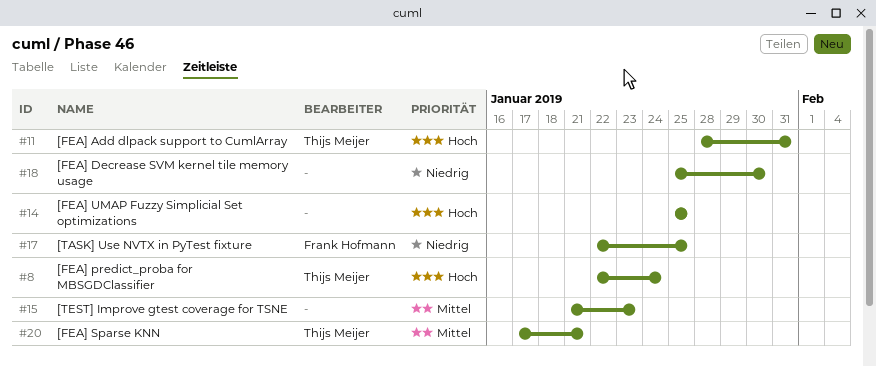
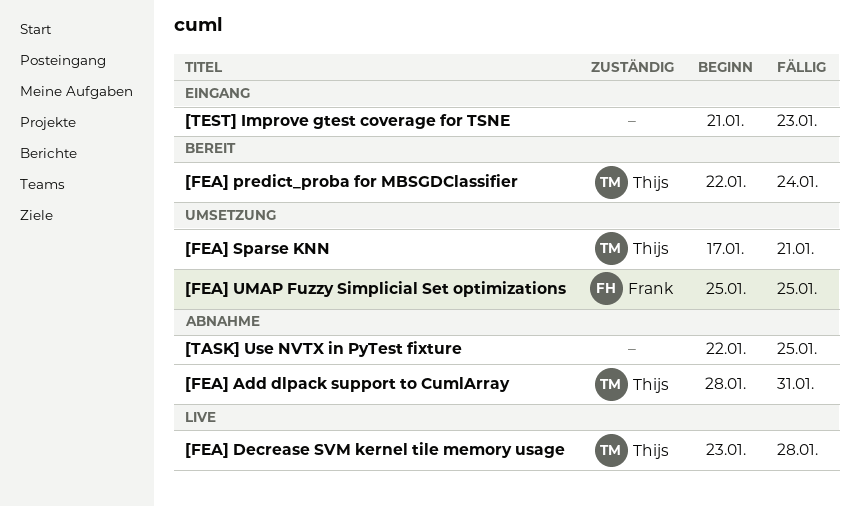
[FEA] Decrease SVM kernel tile memory usage, owner: none -> Thijs Meijer
[FEA] Decrease SVM kernel tile memory usage, start: Jan 25 -> Jan 23
[FEA] Decrease SVM kernel tile memory usage, due: Jan 30 -> Jan 28
[FEA] UMAP Fuzzy Simplicial Set optimizations, owner: none -> Frank Hofmann
[TASK] Use NVTX in PyTest fixture, owner: Frank Hofmann -> none

